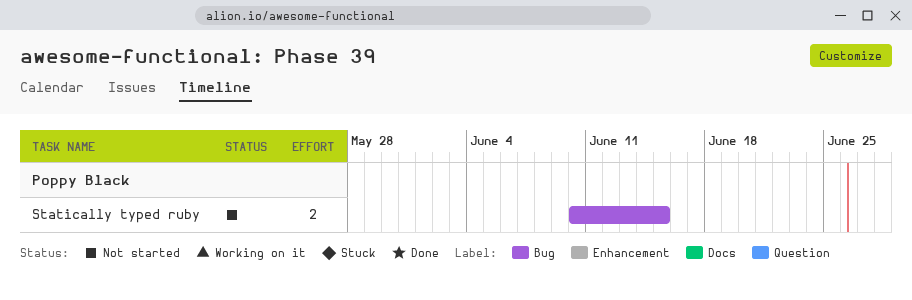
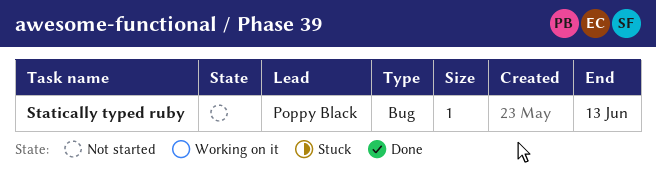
Statically typed ruby, estimate: 2 -> 1
Statically typed ruby, due: Jun 15 -> Jun 13

